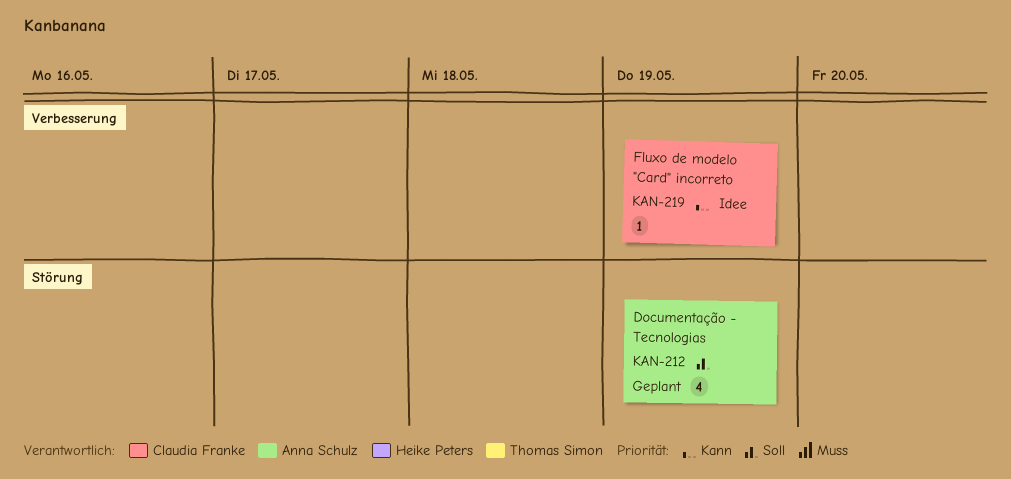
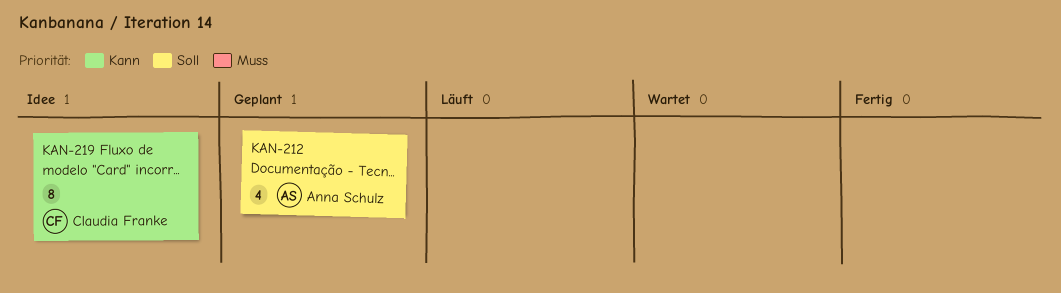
KAN-219, estimate: 1 -> 8

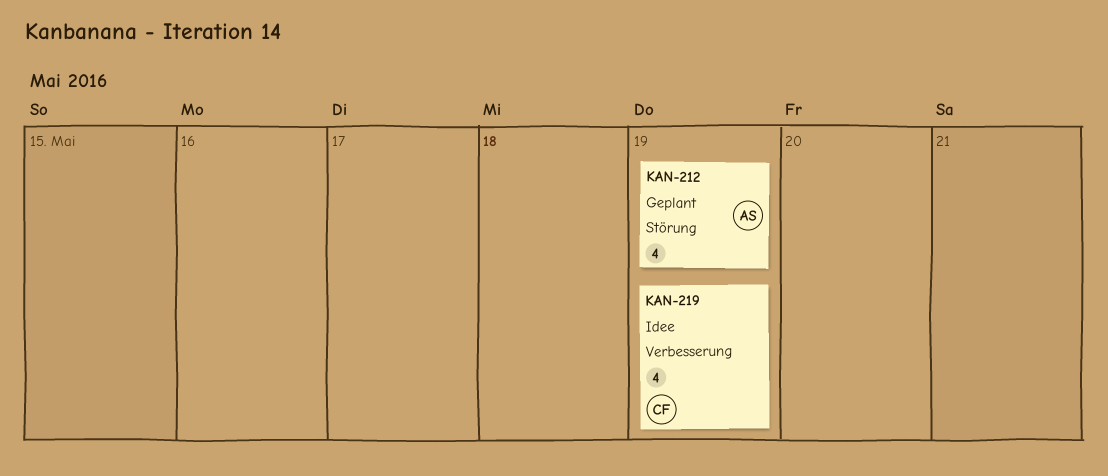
KAN-219, estimate: 8 -> 4

